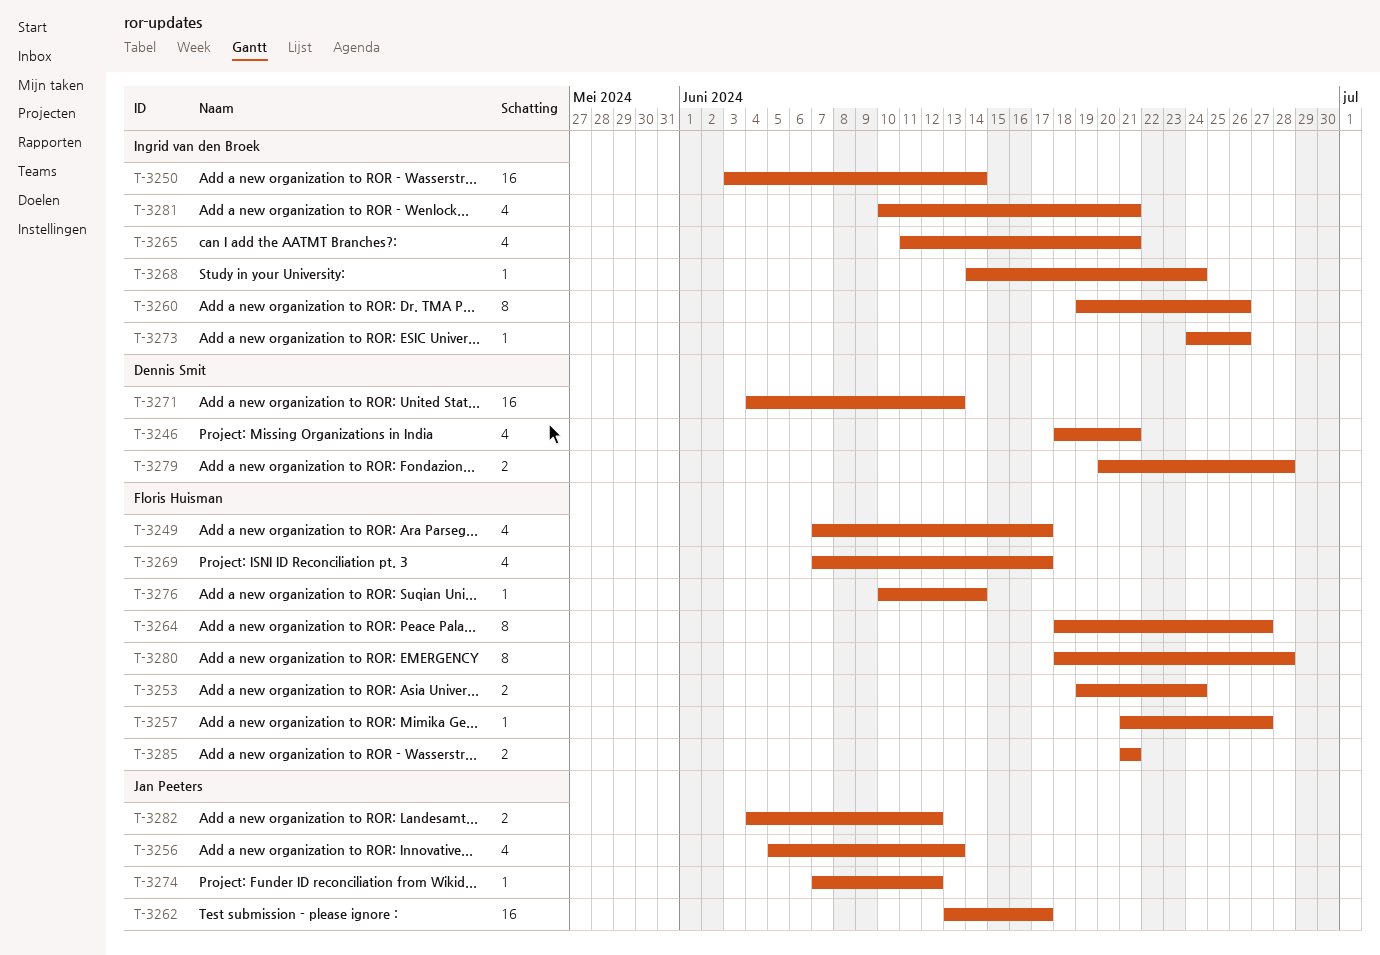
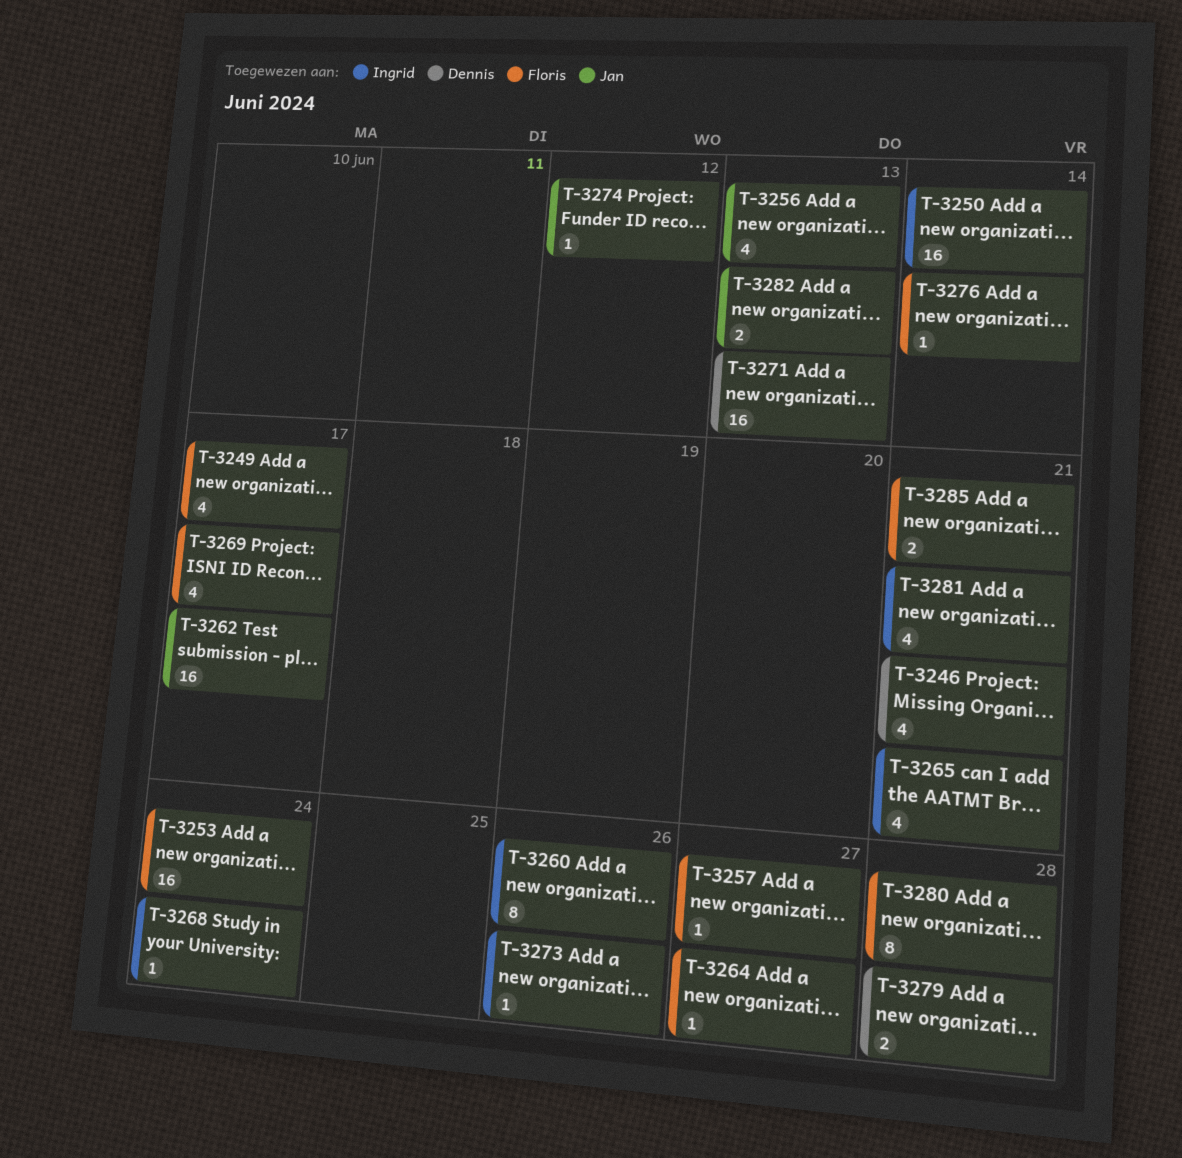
T-3253, estimate: 2 -> 16
T-3264, estimate: 8 -> 1
T-3282, due: Jun 12 -> Jun 13

